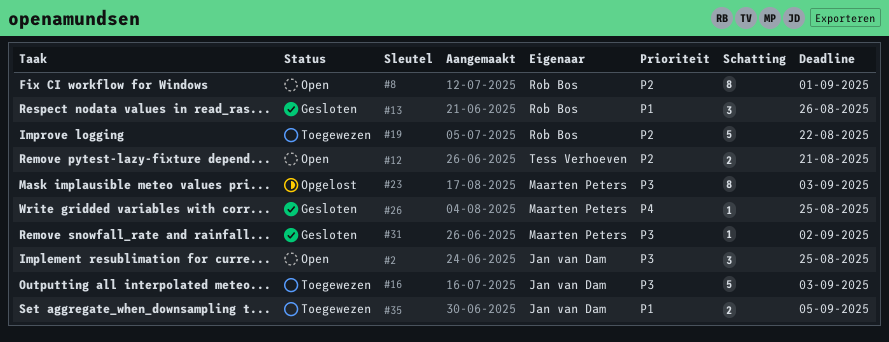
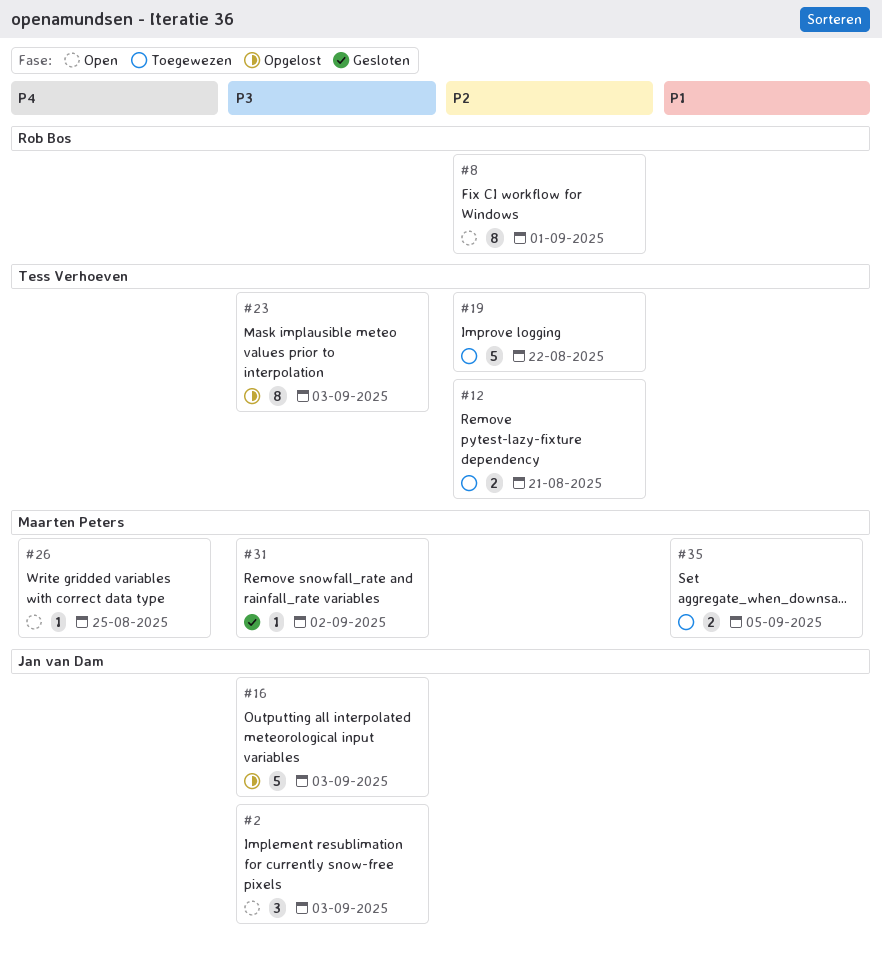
#2, due: Aug 25 -> Sep 3
#12, status: Open -> Toegewezen
#13: present -> none
#16, status: Toegewezen -> Opgelost
#19, owner: Rob Bos -> Tess Verhoeven
#23, owner: Maarten Peters -> Tess Verhoeven
#26, status: Gesloten -> Open
#35, owner: Jan van Dam -> Maarten Peters

